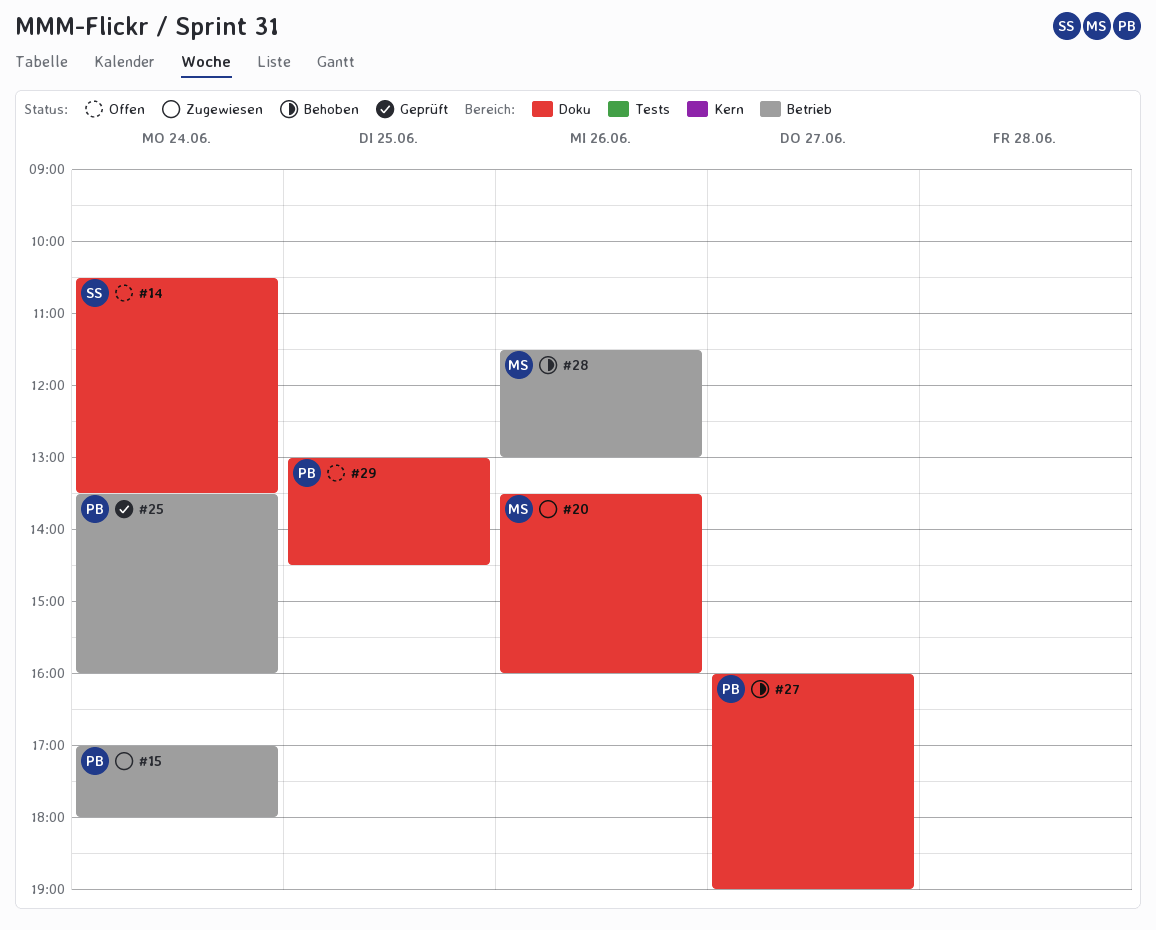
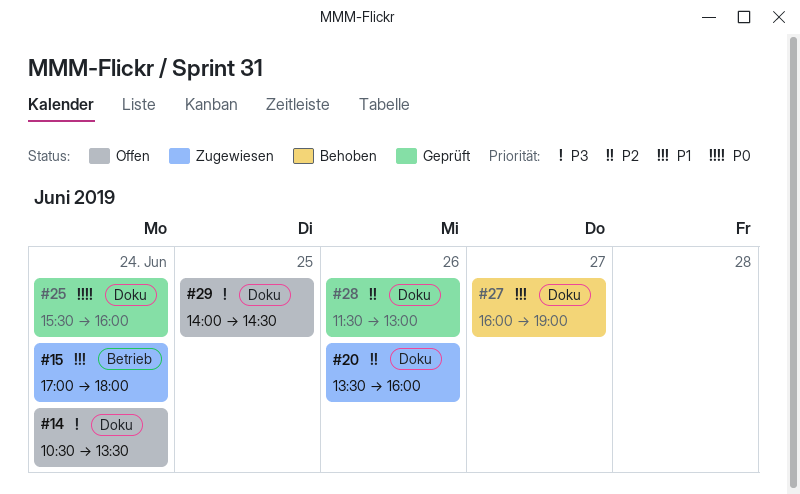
#25, label: Betrieb -> Doku
#25, begins: 13:30 -> 15:30
#28, status: Behoben -> Geprüft
#28, label: Betrieb -> Doku
#29, begins: 13:00 -> 14:00

